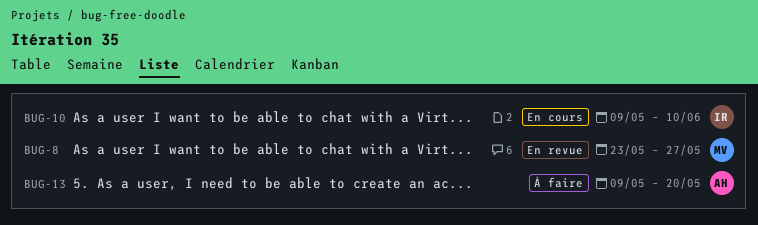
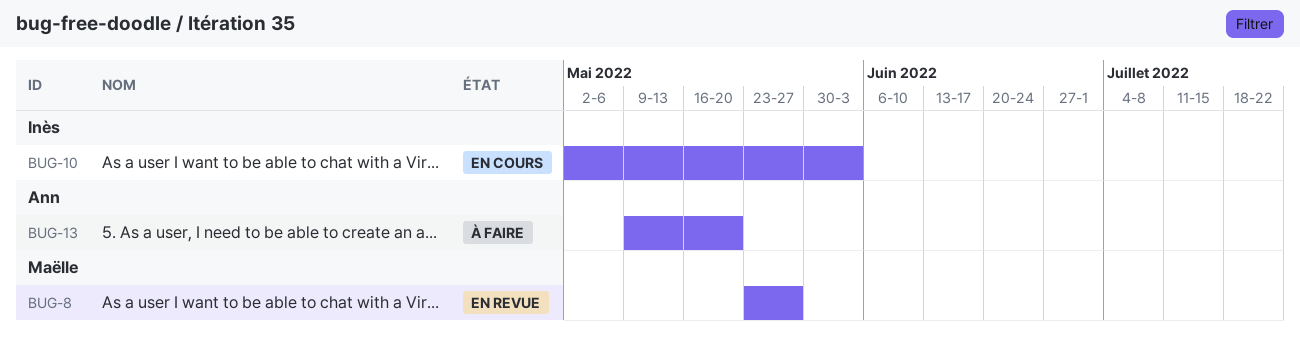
BUG-10, start: May 9 -> May 2
BUG-10, due: Jun 10 -> Jun 3

